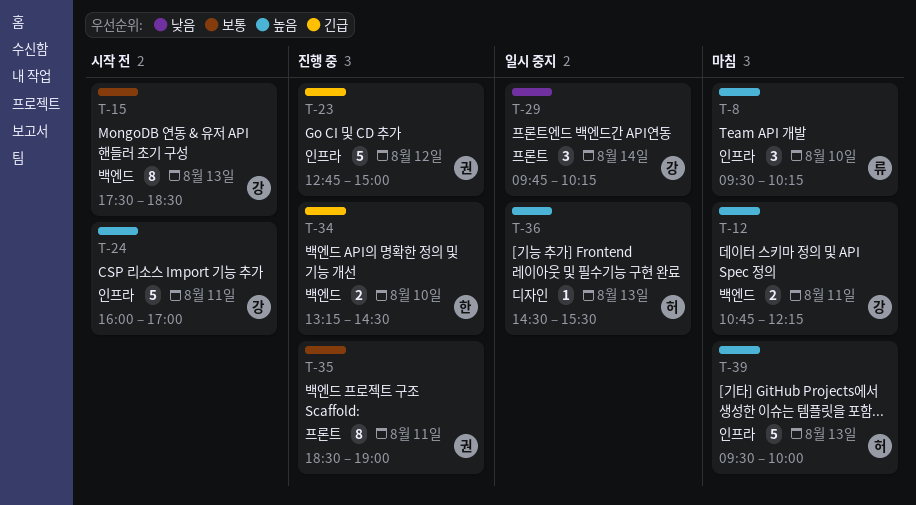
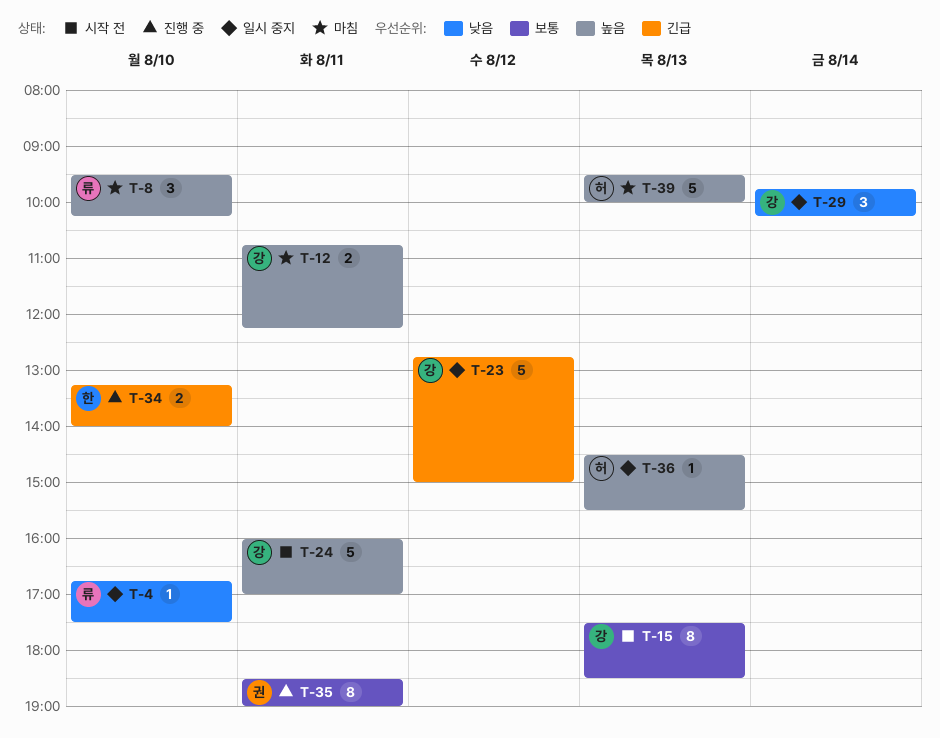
T-4: none -> present
T-23, status: 진행 중 -> 일시 중지
T-23, owner: 권 -> 강
T-34, ends: 14:30 -> 14:00

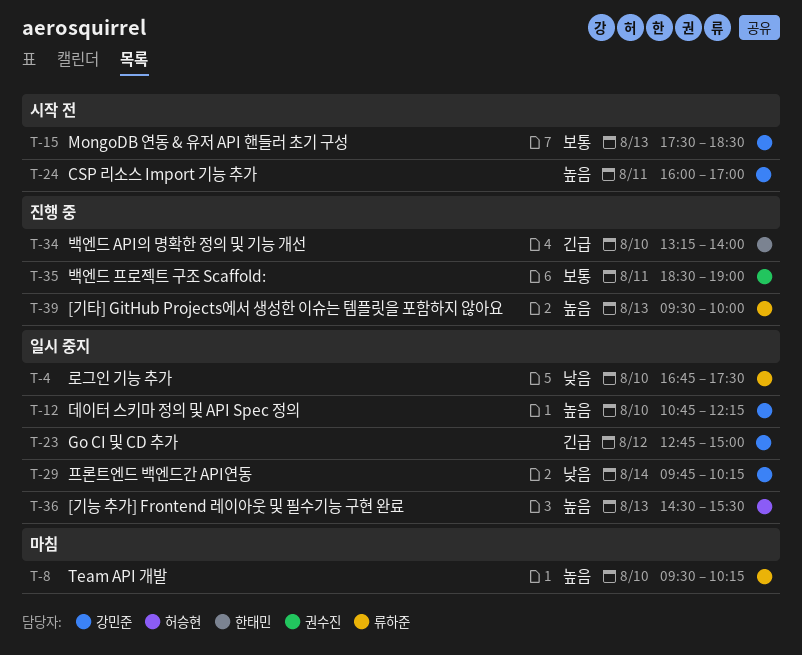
T-12, status: 마침 -> 일시 중지
T-12, day: Aug 11 -> Aug 10
T-39, status: 마침 -> 진행 중
T-39, owner: 허승현 -> 류하준

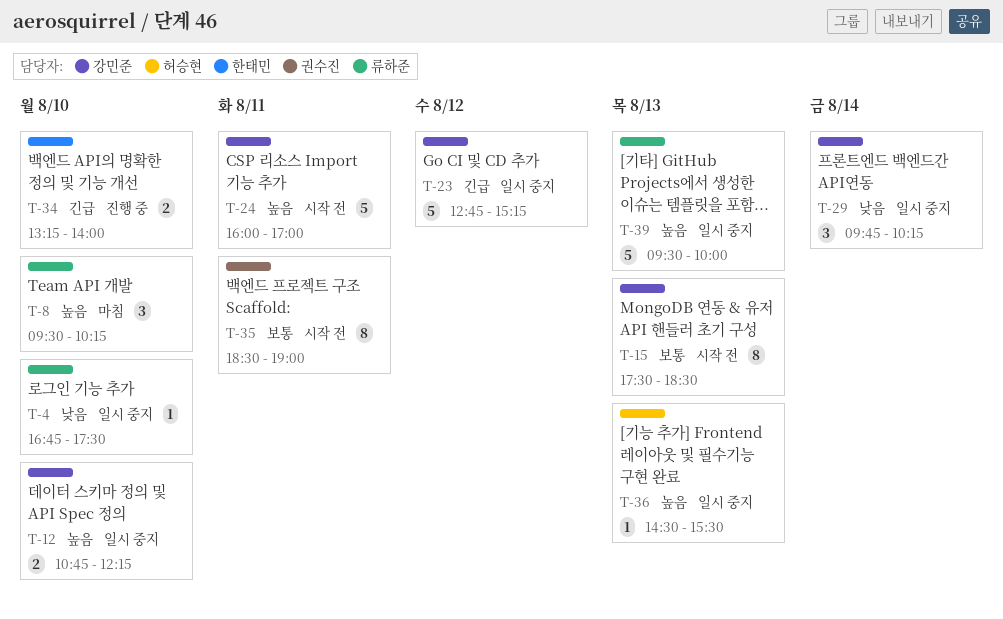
T-23, ends: 15:00 -> 15:15
T-35, status: 진행 중 -> 시작 전
T-39, status: 진행 중 -> 일시 중지

